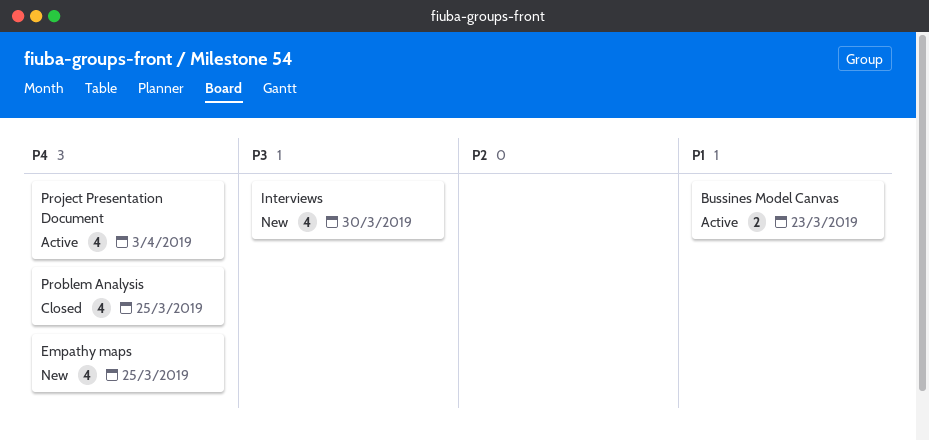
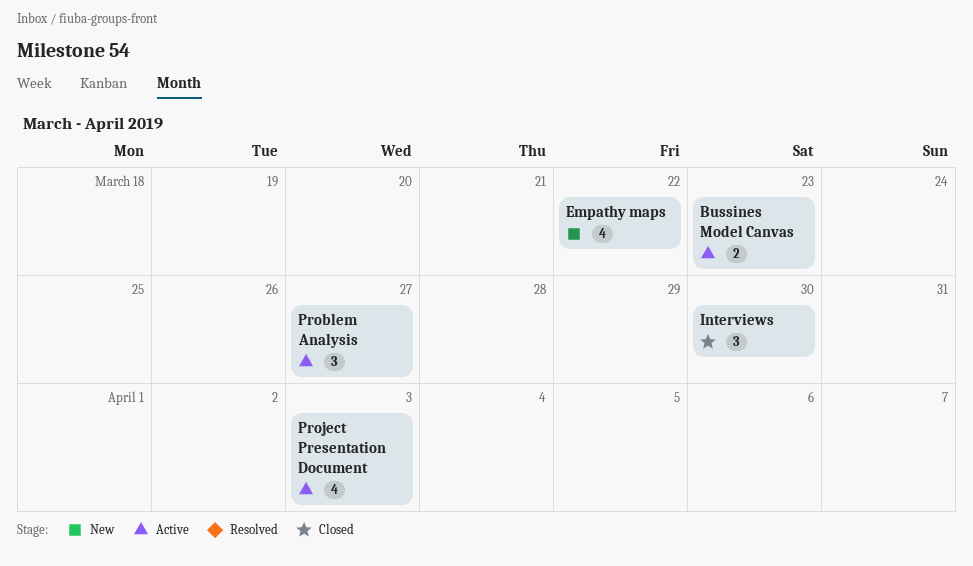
Empathy maps, due: Mar 25 -> Mar 22
Interviews, status: New -> Closed
Interviews, estimate: 4 -> 3
Problem Analysis, status: Closed -> Active
Problem Analysis, estimate: 4 -> 3
Problem Analysis, due: Mar 25 -> Mar 27

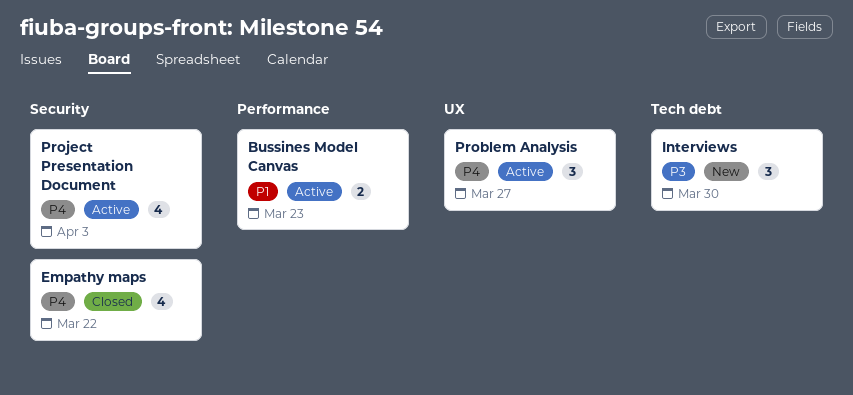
Empathy maps, status: New -> Closed
Interviews, status: Closed -> New

